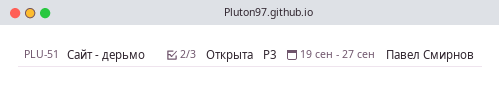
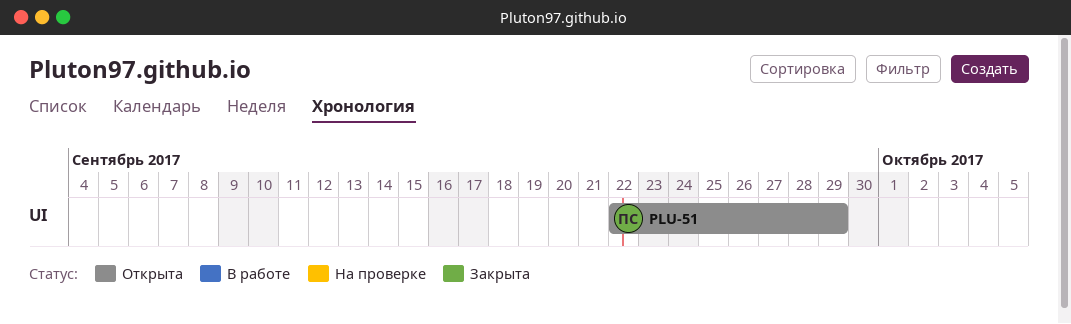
PLU-51, start: Sep 19 -> Sep 22
PLU-51, due: Sep 27 -> Sep 29

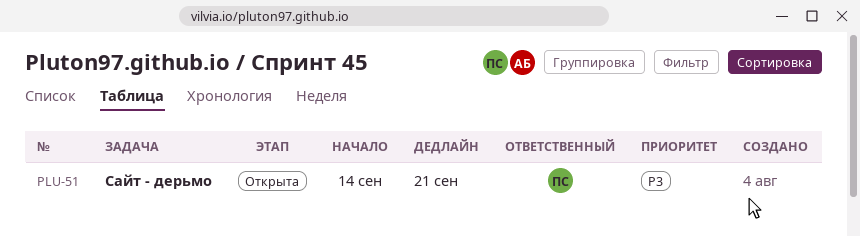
PLU-51, start: Sep 22 -> Sep 14
PLU-51, due: Sep 29 -> Sep 21

